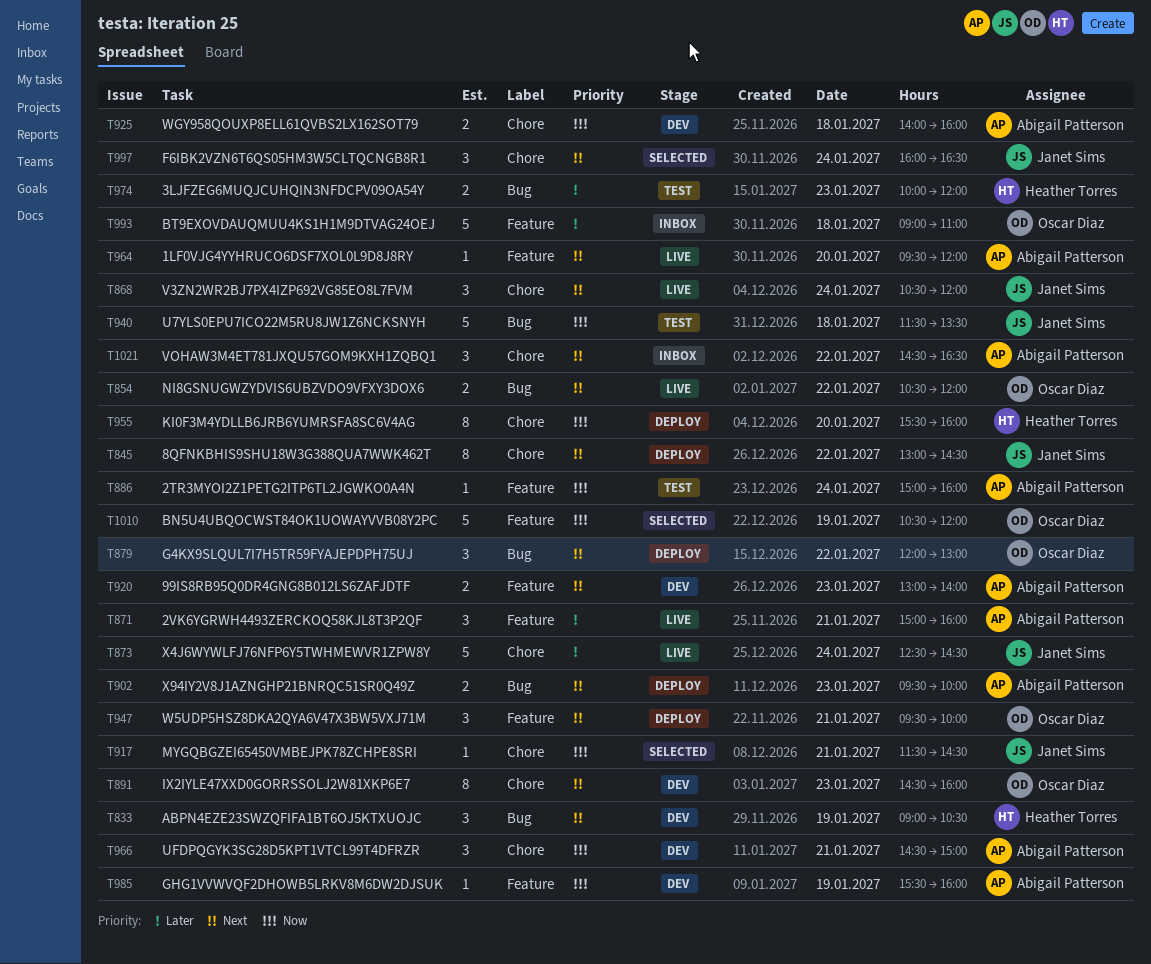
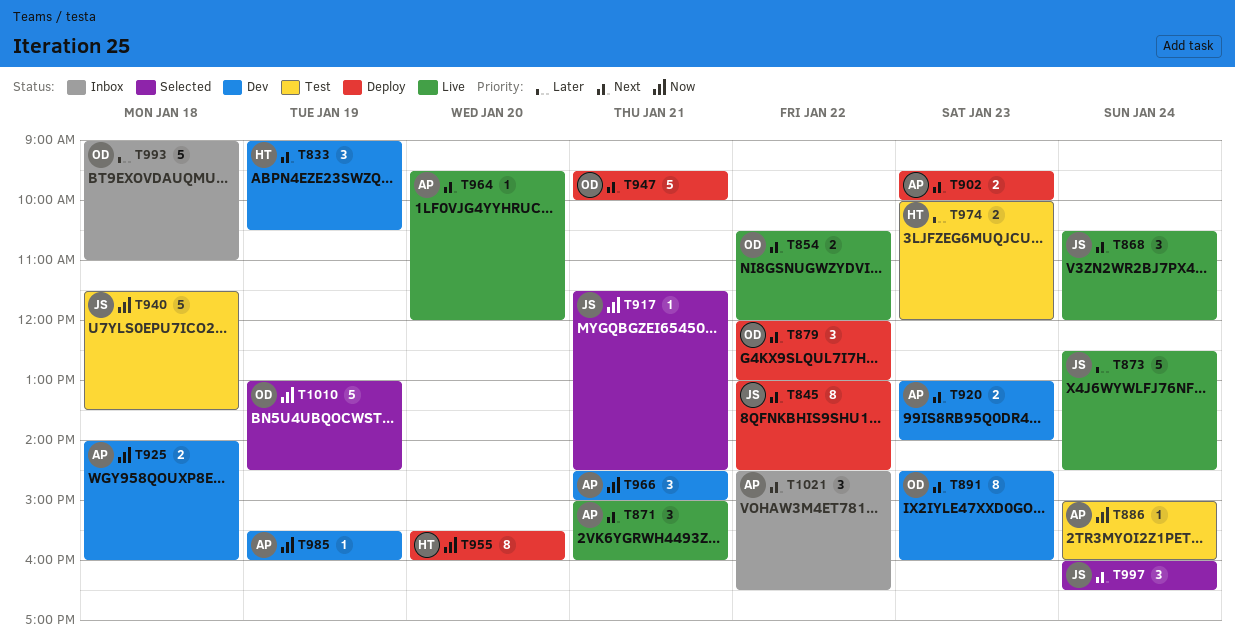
T871, priority: Later -> Next
T947, estimate: 3 -> 5
T1010, begins: 10:30 -> 13:00
T1010, ends: 12:00 -> 14:30

